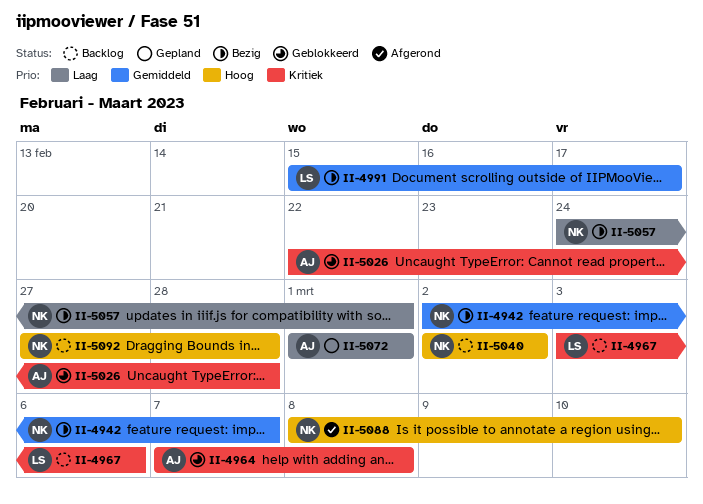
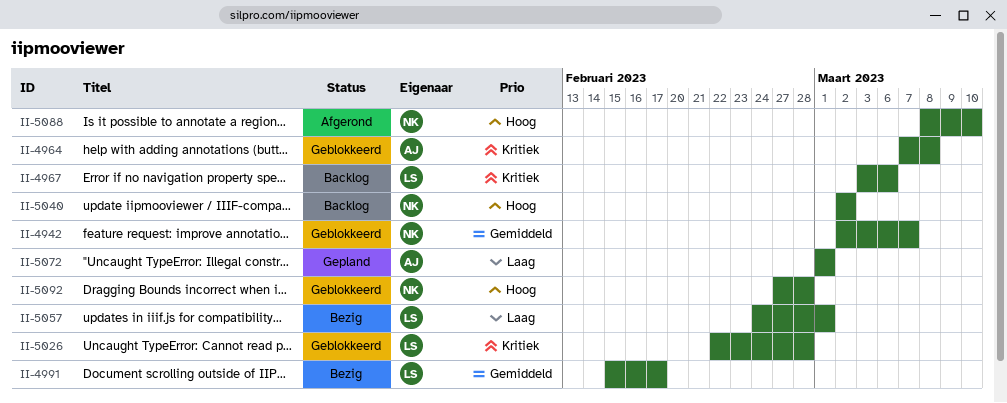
II-4942, status: Bezig -> Geblokkeerd
II-5026, owner: AJ -> LS
II-5057, owner: NK -> LS
II-5092, status: Backlog -> Geblokkeerd

